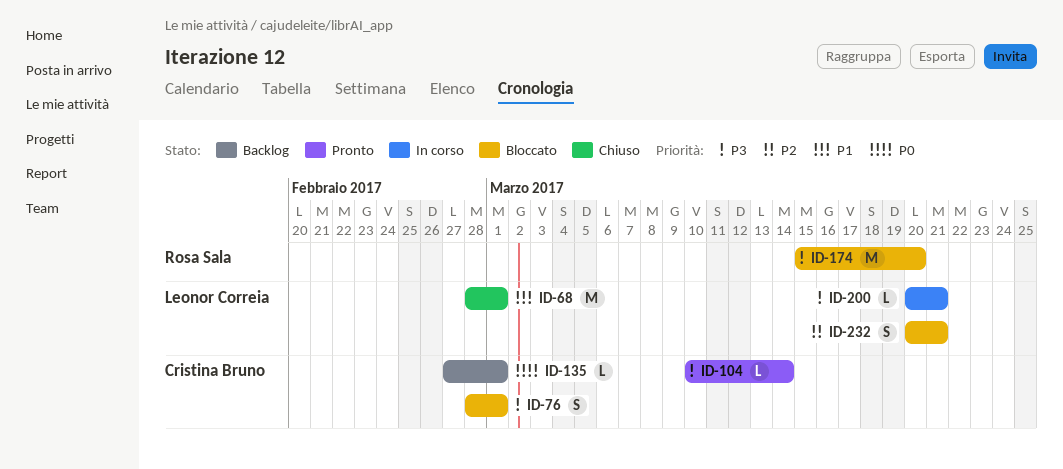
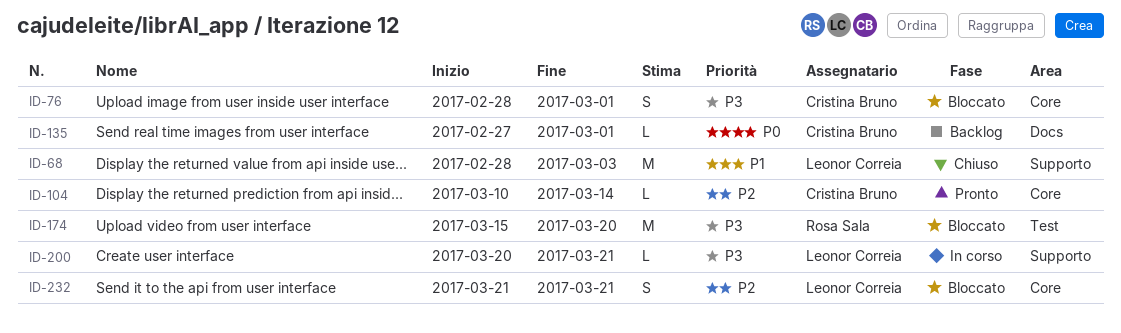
ID-68, due: Mar 1 -> Mar 3
ID-104, priority: P3 -> P2
ID-232, start: Mar 20 -> Mar 21

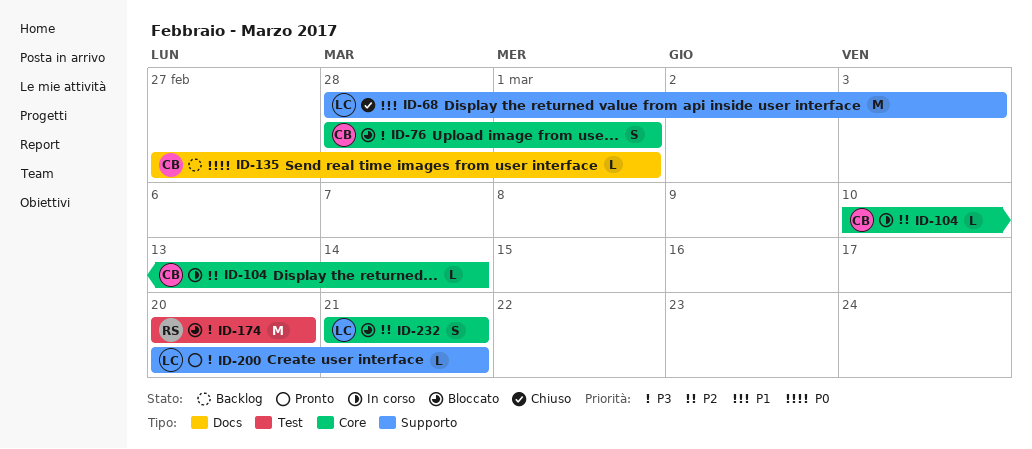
ID-104, status: Pronto -> In corso
ID-174, start: Mar 15 -> Mar 20
ID-200, status: In corso -> Pronto

